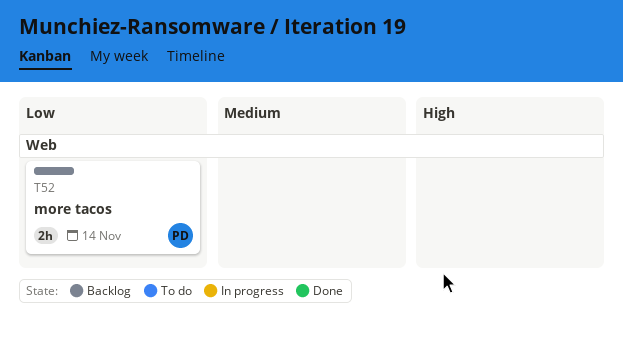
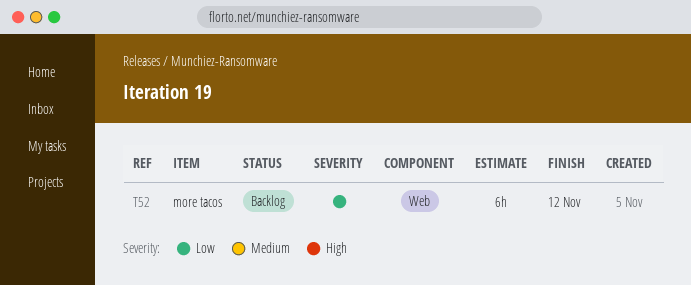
T52, estimate: 2h -> 6h
T52, due: Nov 14 -> Nov 12

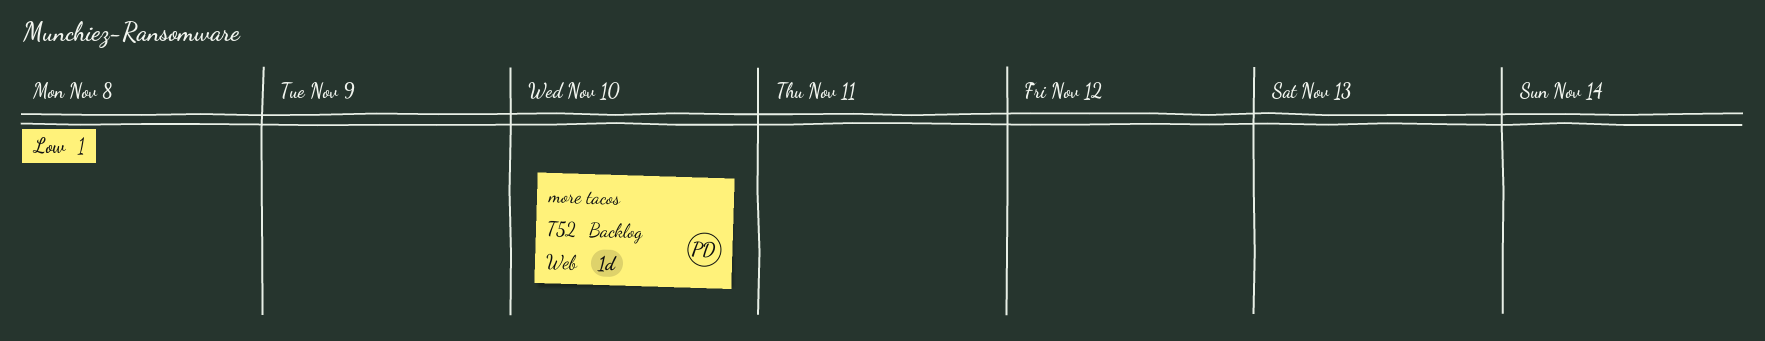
T52, estimate: 6h -> 1d
T52, due: Nov 12 -> Nov 10

